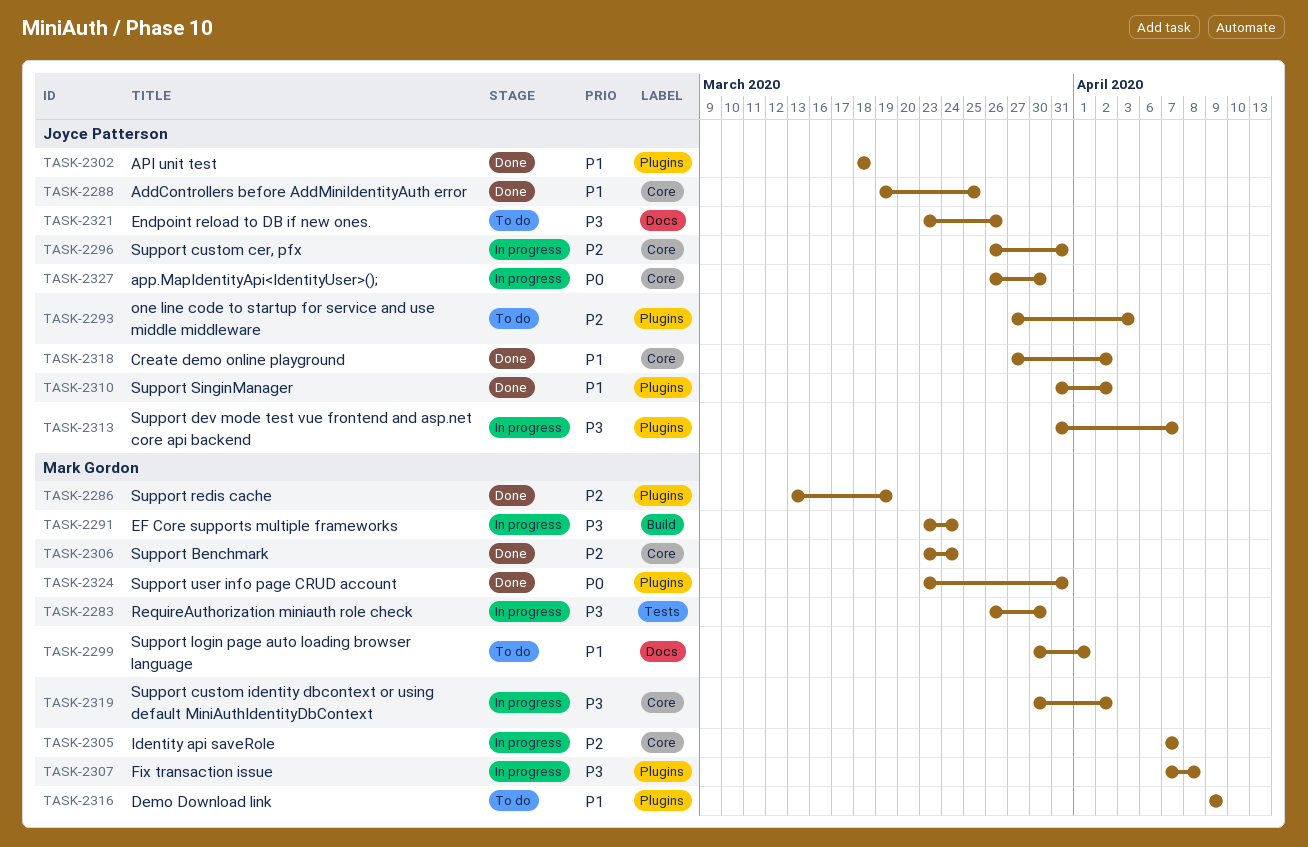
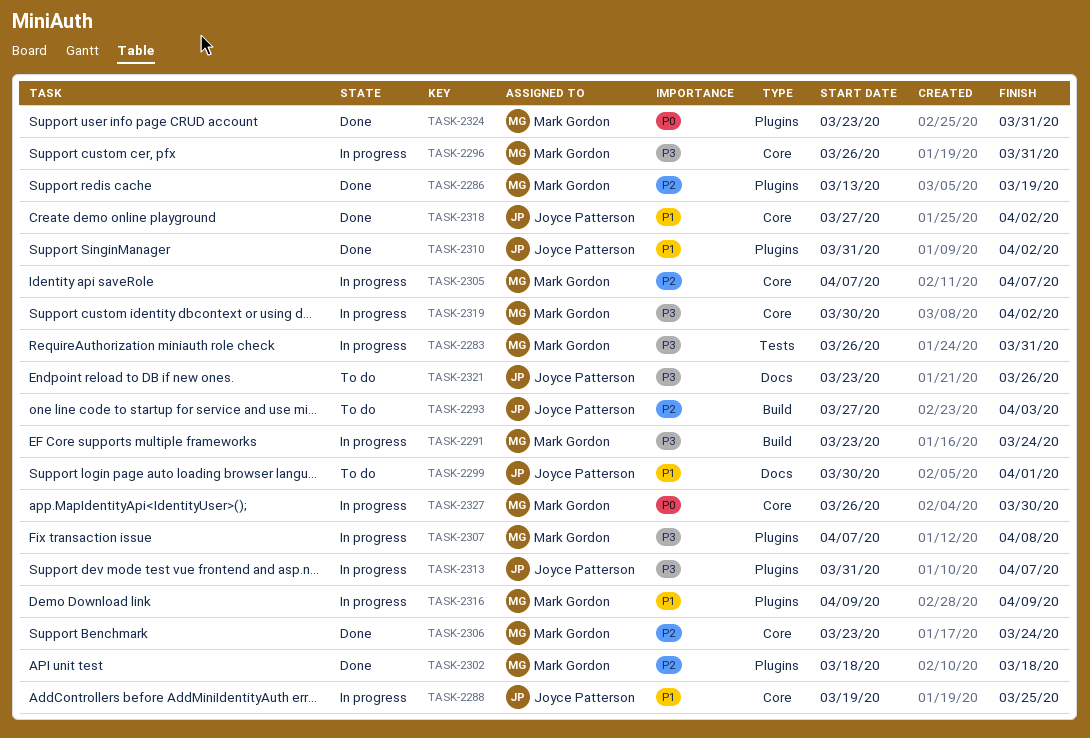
TASK-2283, due: Mar 30 -> Mar 31
TASK-2288, status: Done -> In progress
TASK-2293, label: Plugins -> Build
TASK-2296, owner: Joyce Patterson -> Mark Gordon
TASK-2296, priority: P2 -> P3
TASK-2299, owner: Mark Gordon -> Joyce Patterson
TASK-2302, owner: Joyce Patterson -> Mark Gordon
TASK-2302, priority: P1 -> P2
TASK-2316, status: To do -> In progress
TASK-2327, owner: Joyce Patterson -> Mark Gordon

